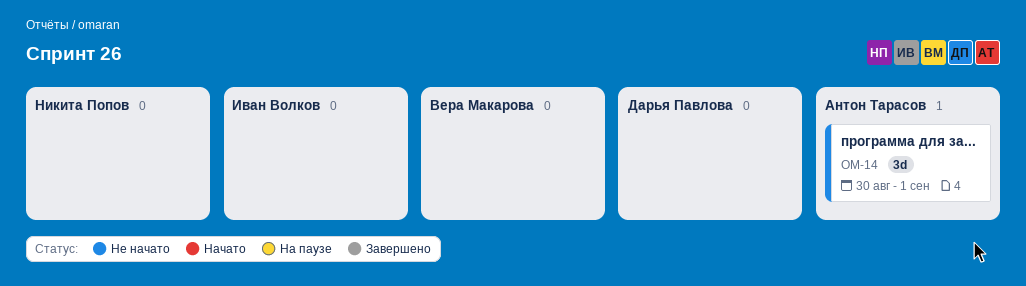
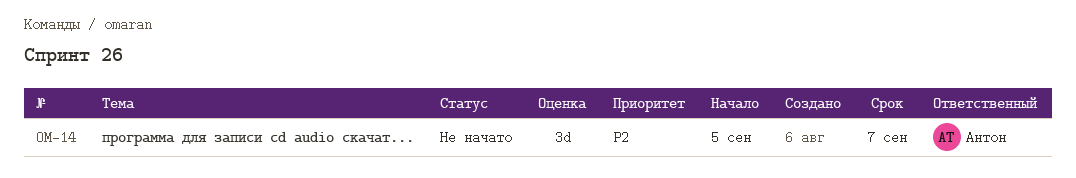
OM-14, start: Aug 30 -> Sep 5
OM-14, due: Sep 1 -> Sep 7

